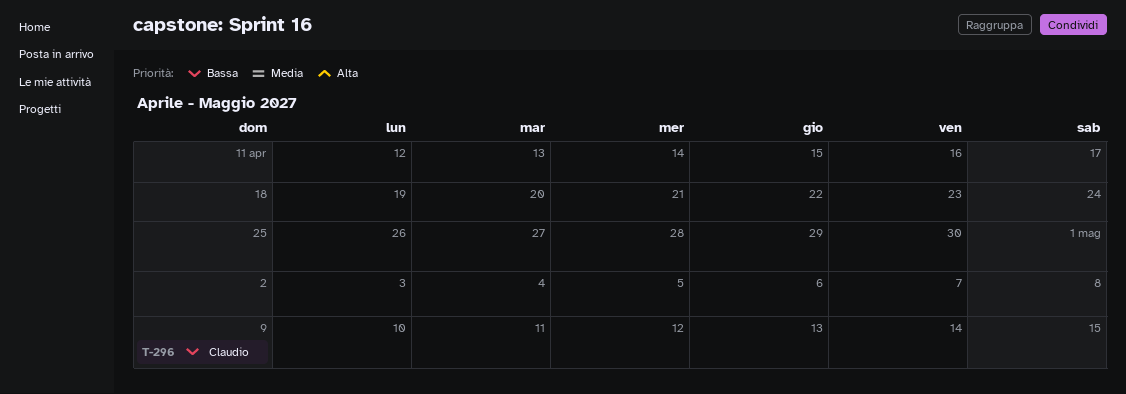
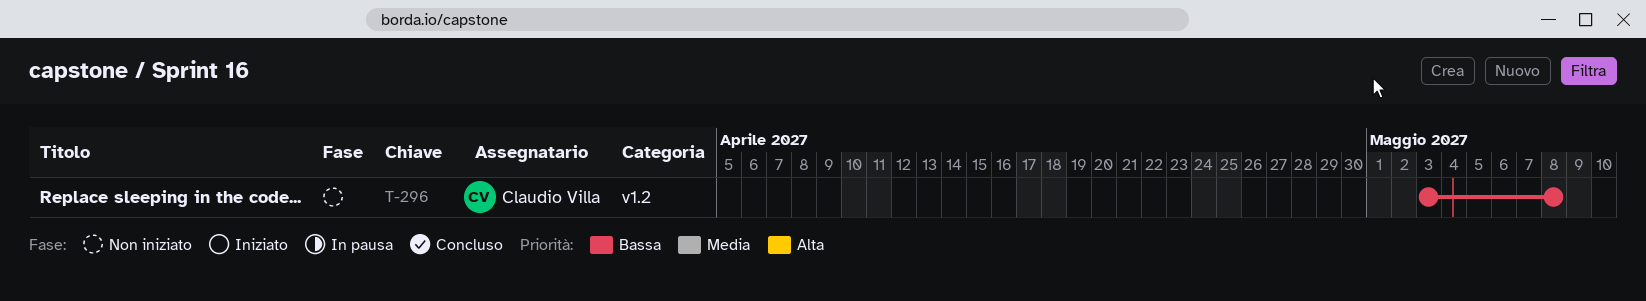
T-296, due: May 9 -> May 8

